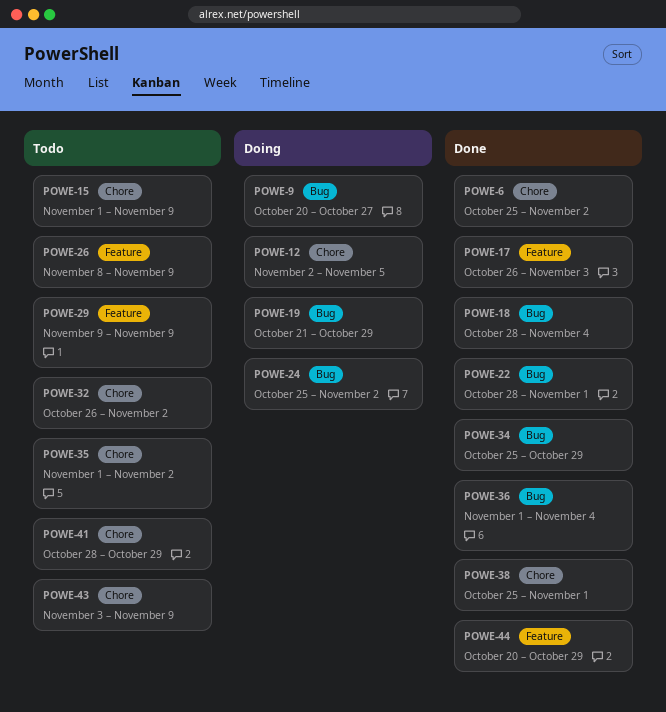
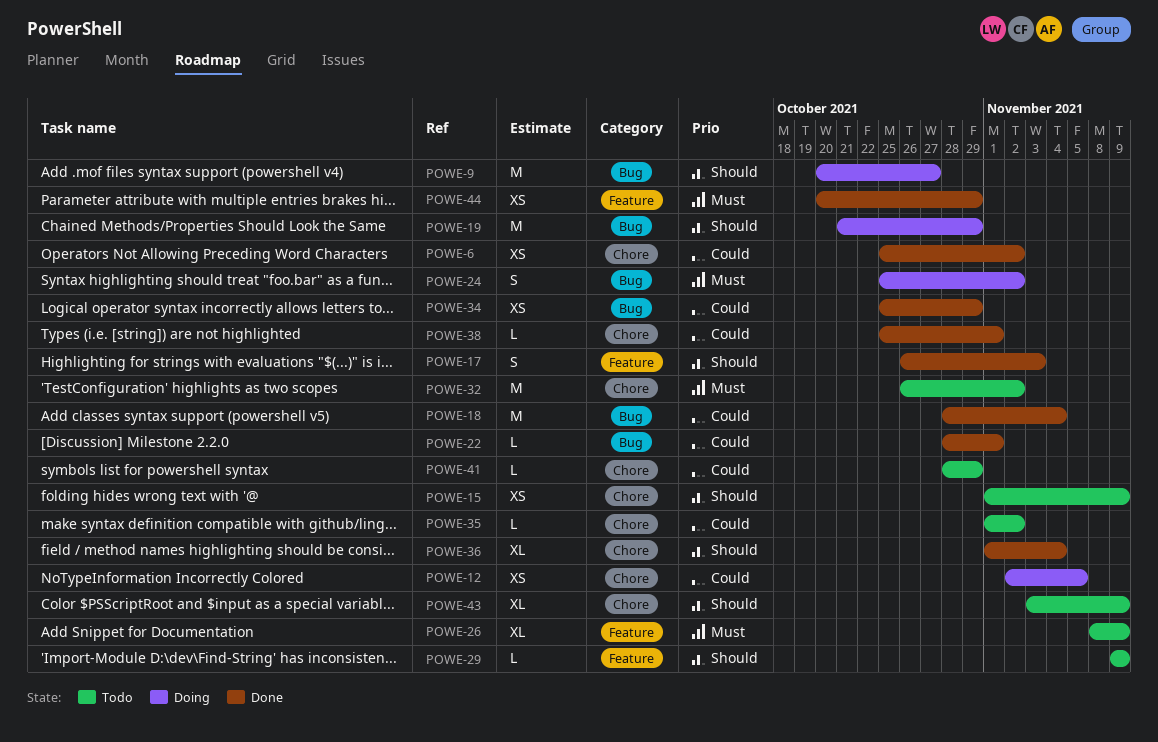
POWE-36, label: Bug -> Chore

